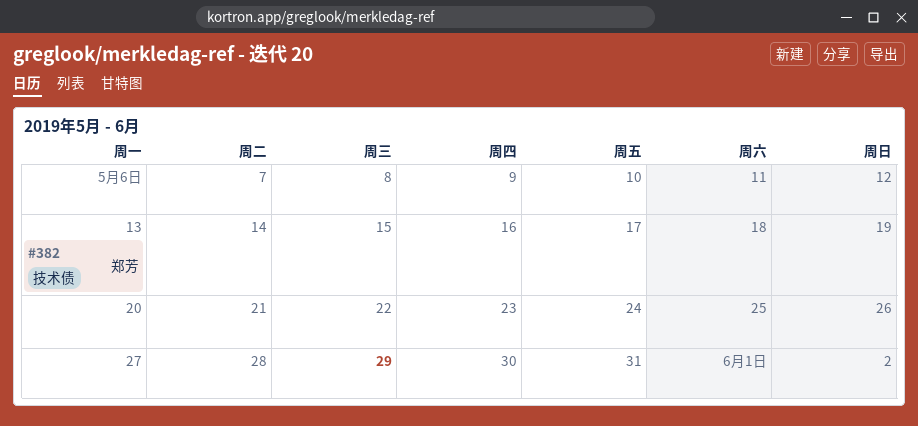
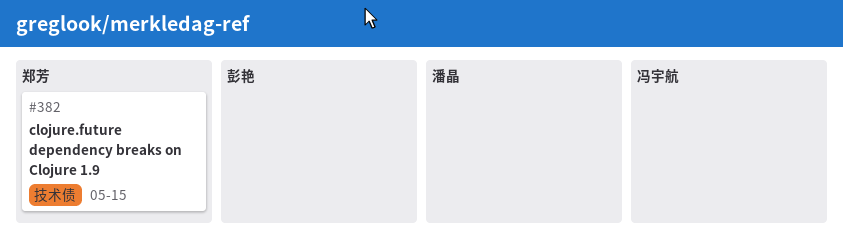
#382, due: May 13 -> May 15

